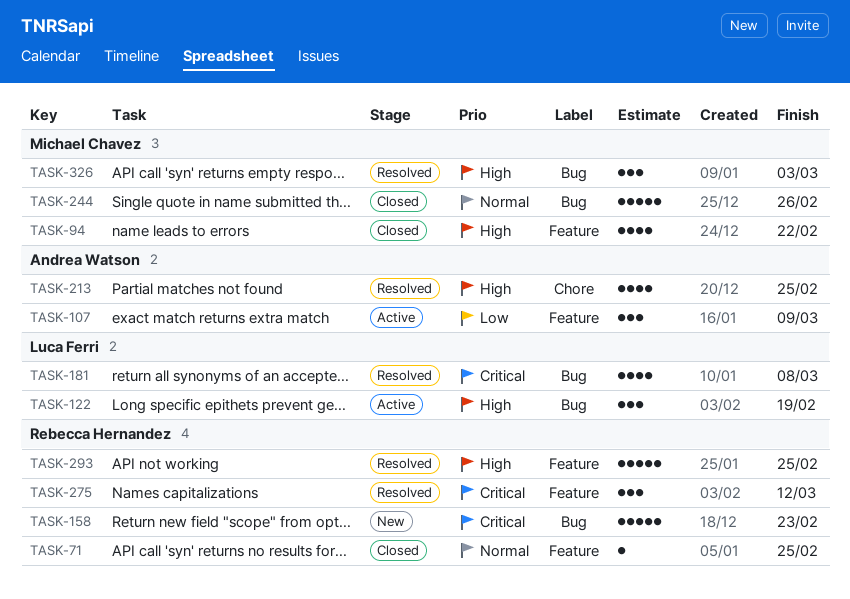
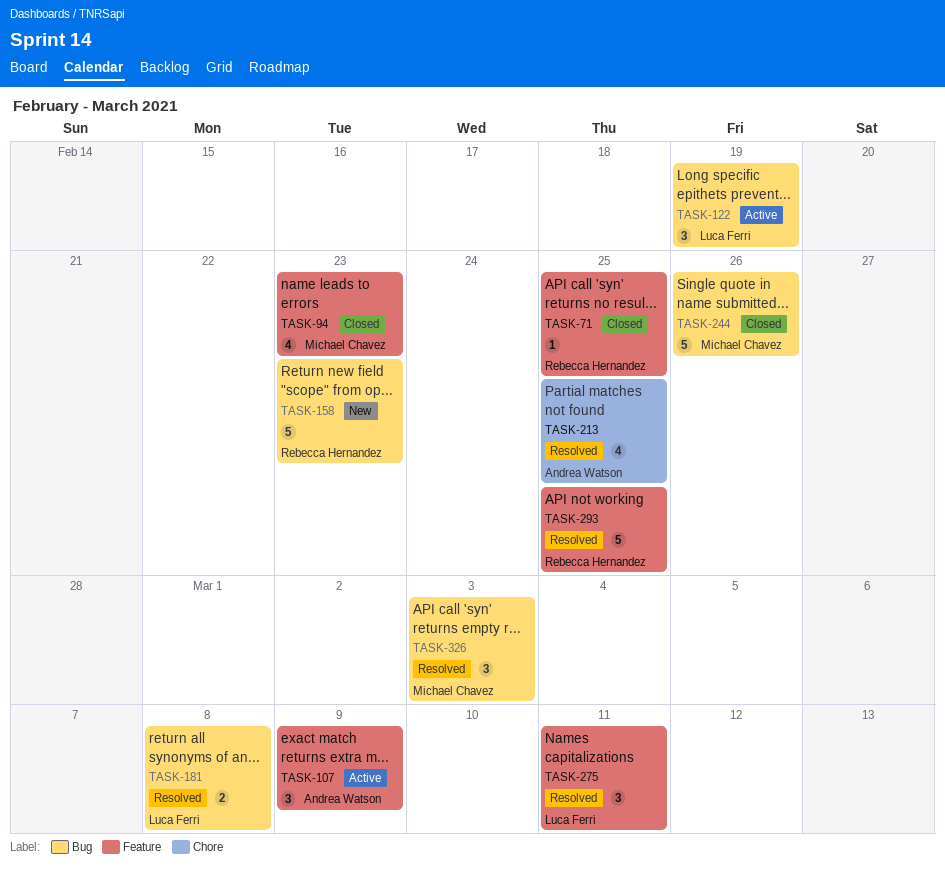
TASK-94, due: Feb 22 -> Feb 23
TASK-181, estimate: 4 -> 2
TASK-275, owner: Rebecca Hernandez -> Luca Ferri
TASK-275, due: Mar 12 -> Mar 11

